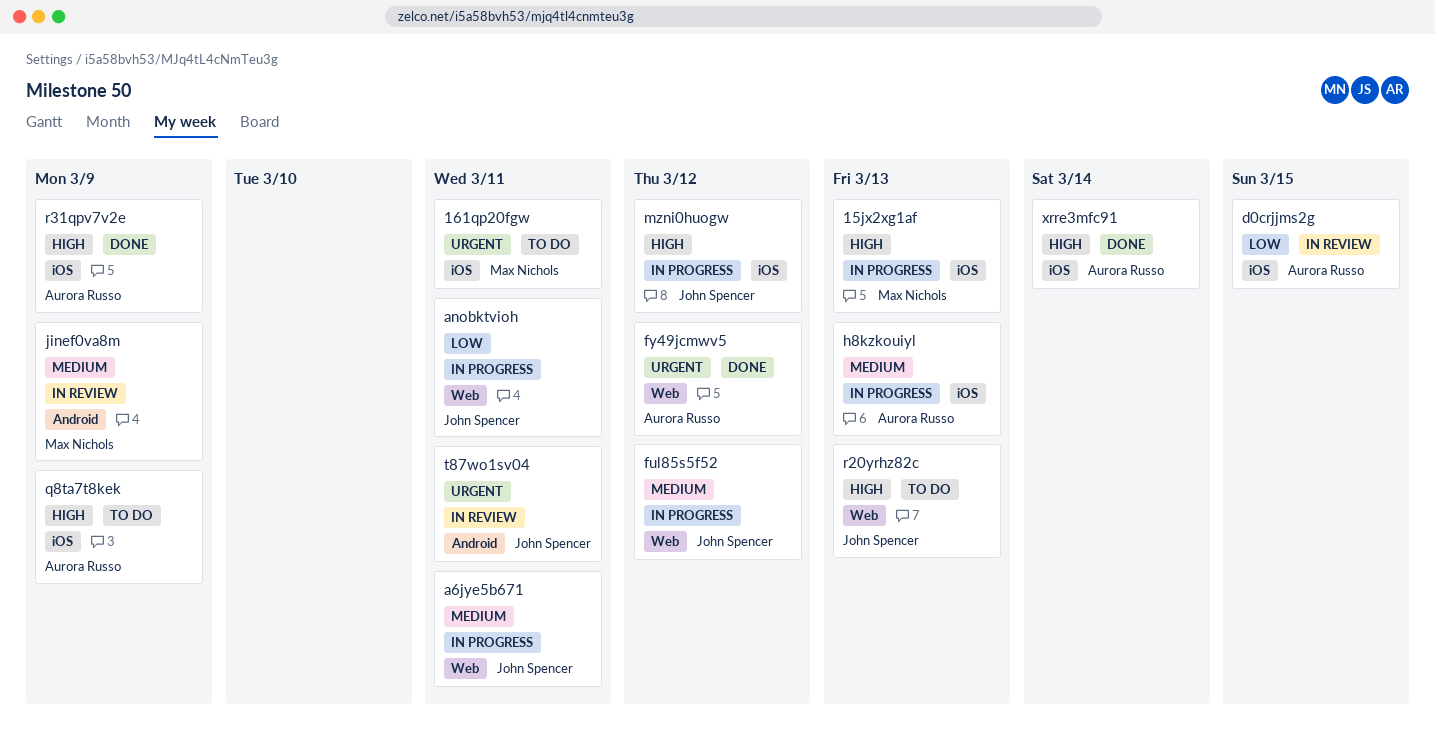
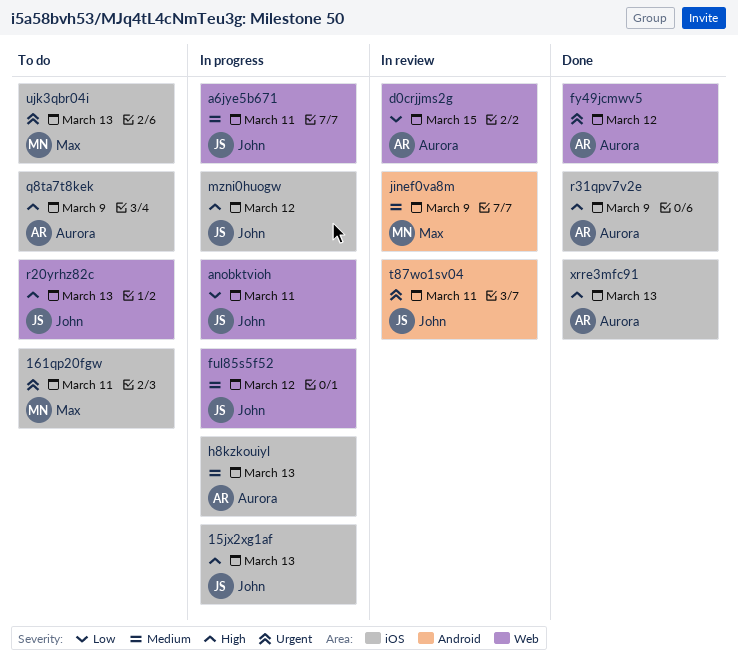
15jx2xg1af, owner: Max Nichols -> John Spencer
d0crjjms2g, label: iOS -> Web
ujk3qbr04i: none -> present
xrre3mfc91, due: Mar 14 -> Mar 13

